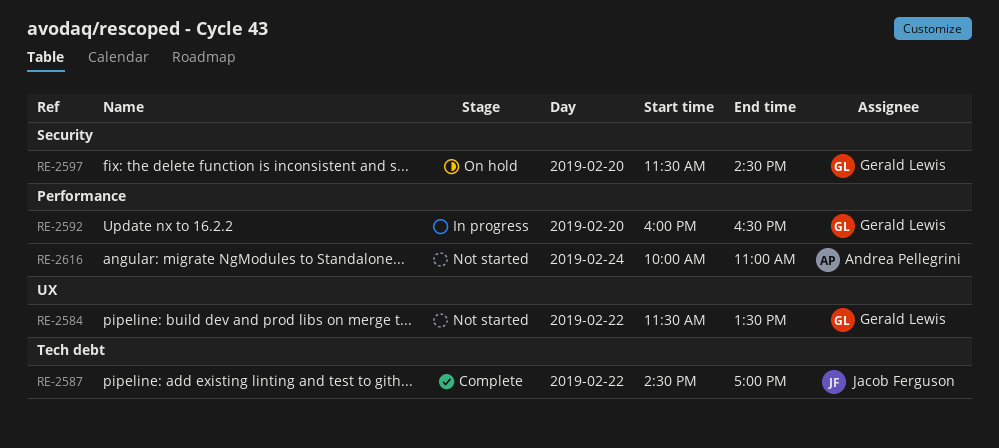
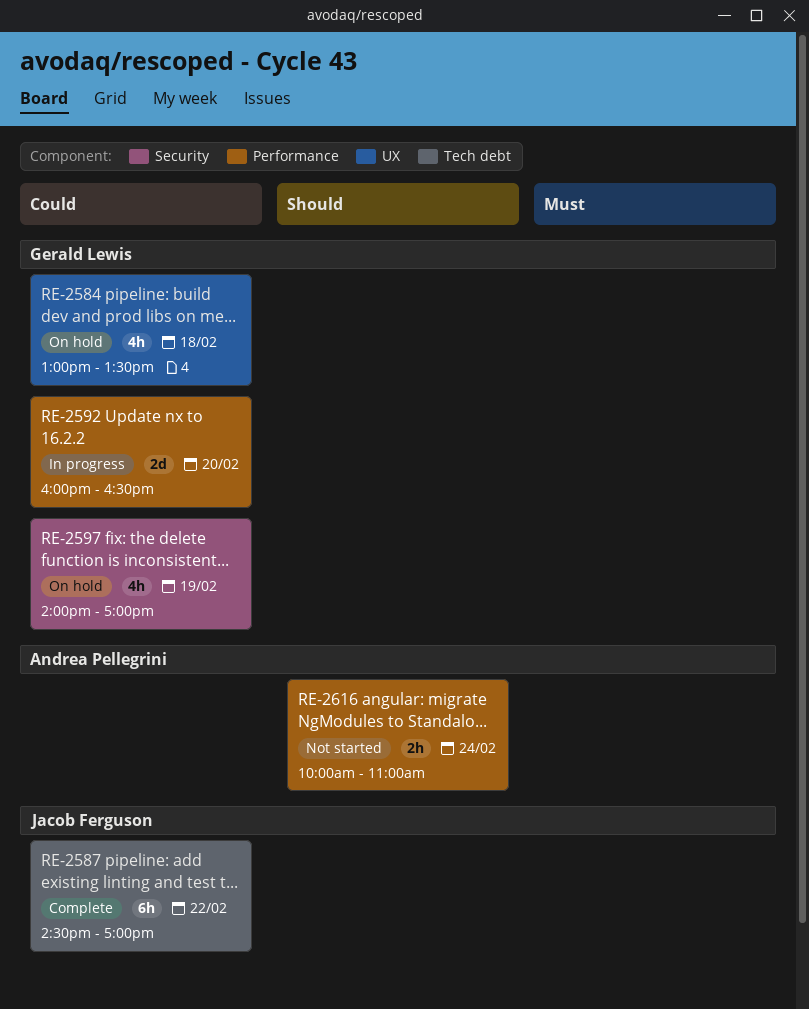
RE-2584, status: Not started -> On hold
RE-2584, day: Feb 22 -> Feb 18
RE-2584, begins: 11:30 -> 13:00
RE-2597, day: Feb 20 -> Feb 19
RE-2597, begins: 11:30 -> 14:00
RE-2597, ends: 14:30 -> 17:00

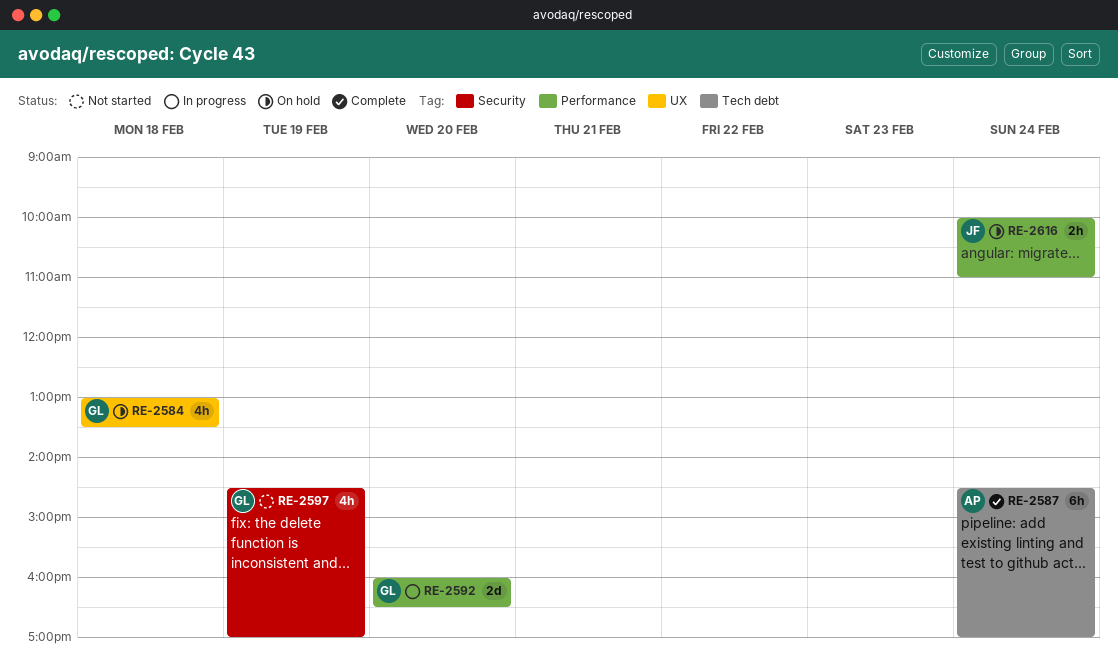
RE-2587, owner: Jacob Ferguson -> Andrea Pellegrini
RE-2587, day: Feb 22 -> Feb 24
RE-2597, status: On hold -> Not started
RE-2597, begins: 14:00 -> 14:30
RE-2616, status: Not started -> On hold
RE-2616, owner: Andrea Pellegrini -> Jacob Ferguson

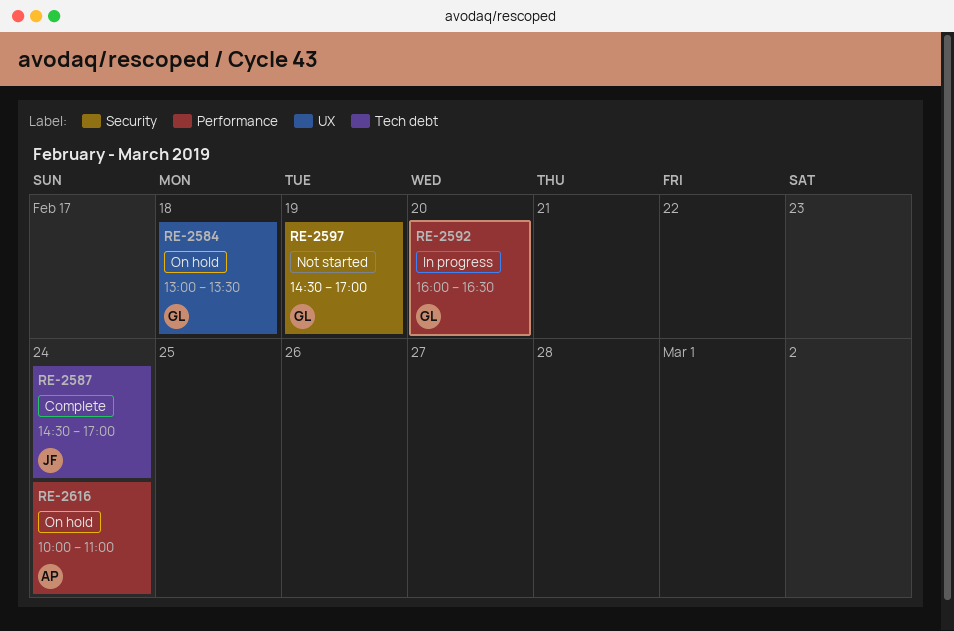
RE-2587, owner: AP -> JF
RE-2616, owner: JF -> AP

